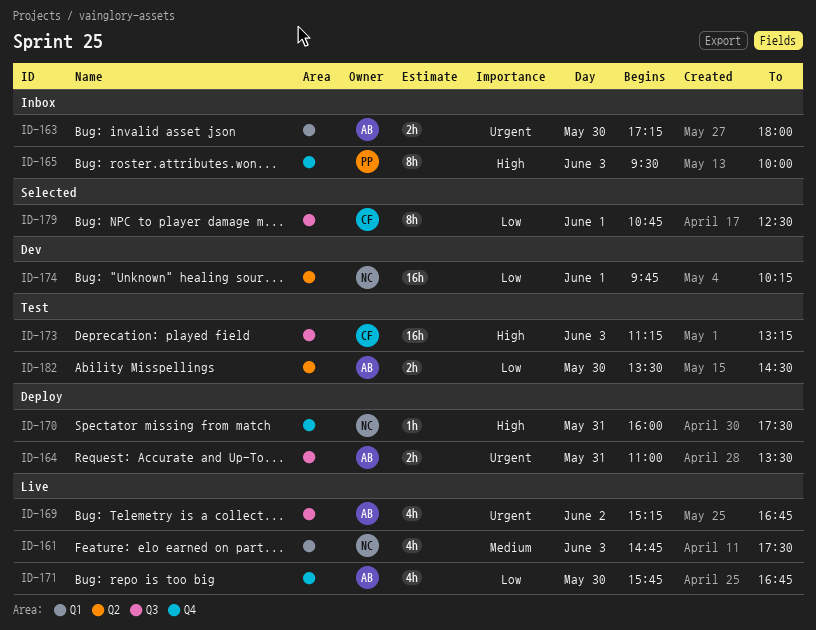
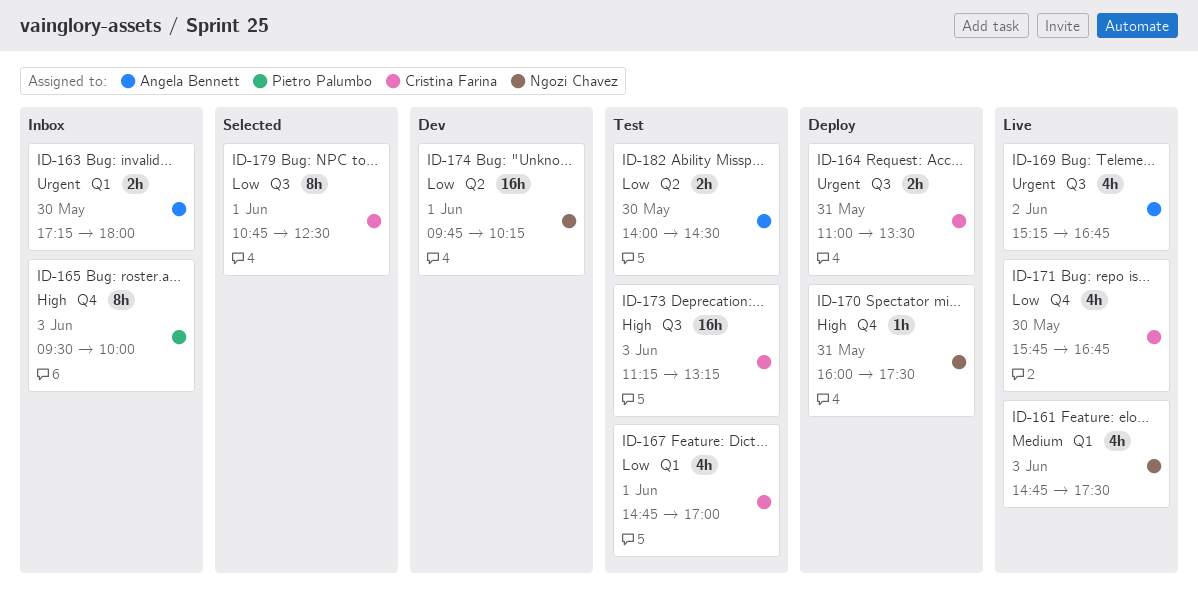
ID-164, owner: Angela Bennett -> Cristina Farina
ID-167: none -> present
ID-171, owner: Angela Bennett -> Cristina Farina
ID-182, begins: 13:30 -> 14:00

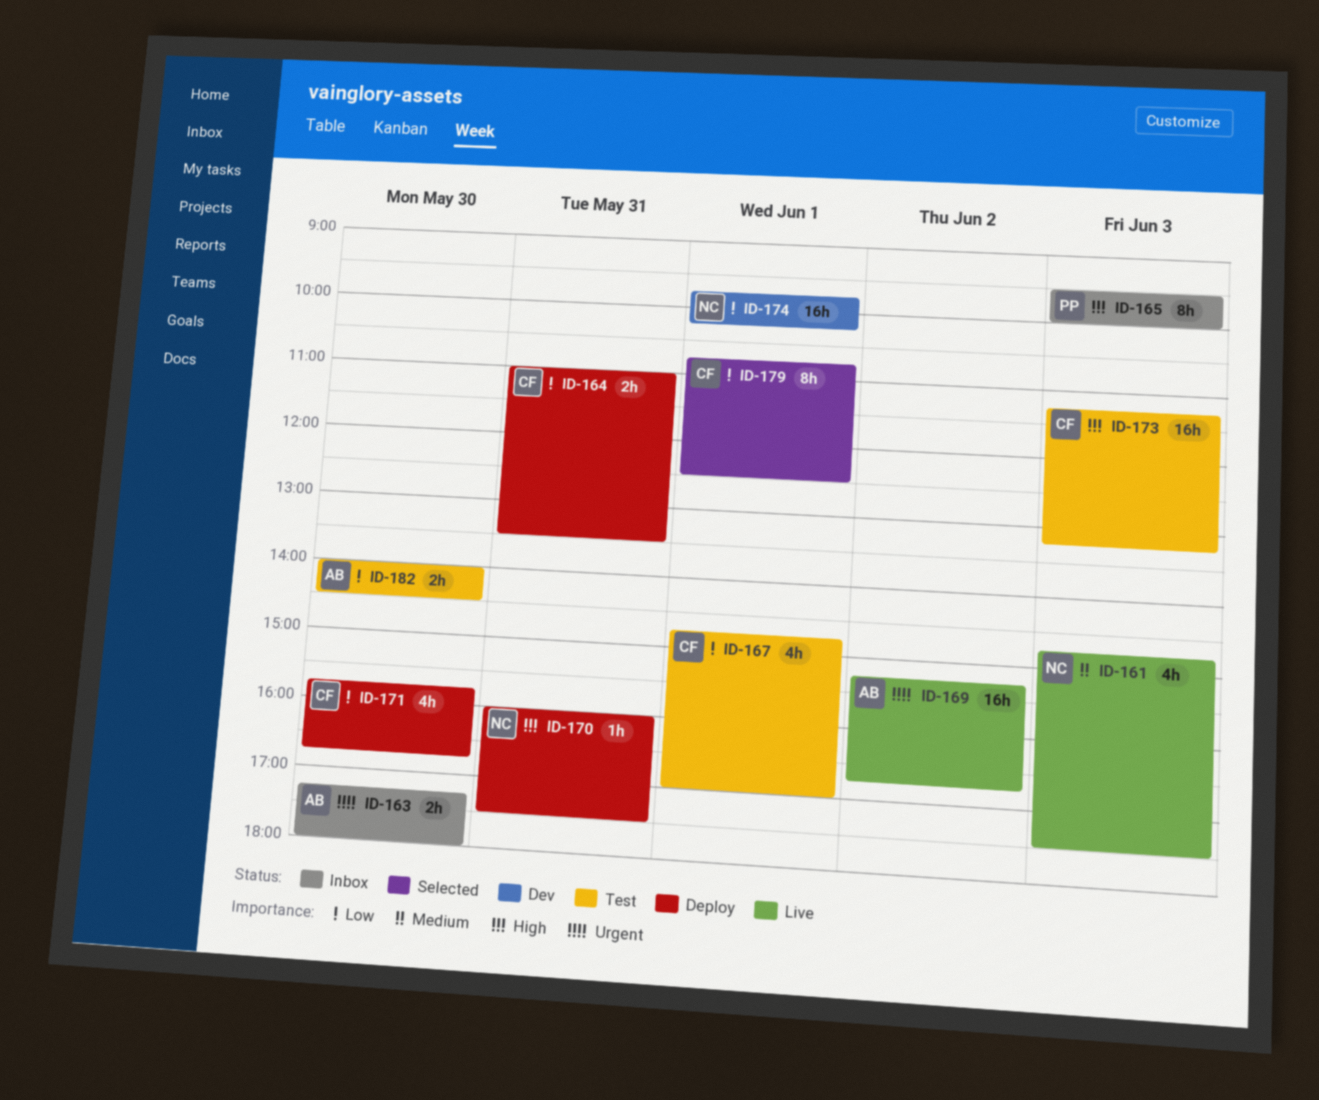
ID-164, priority: Urgent -> Low
ID-169, estimate: 4h -> 16h
ID-171, status: Live -> Deploy

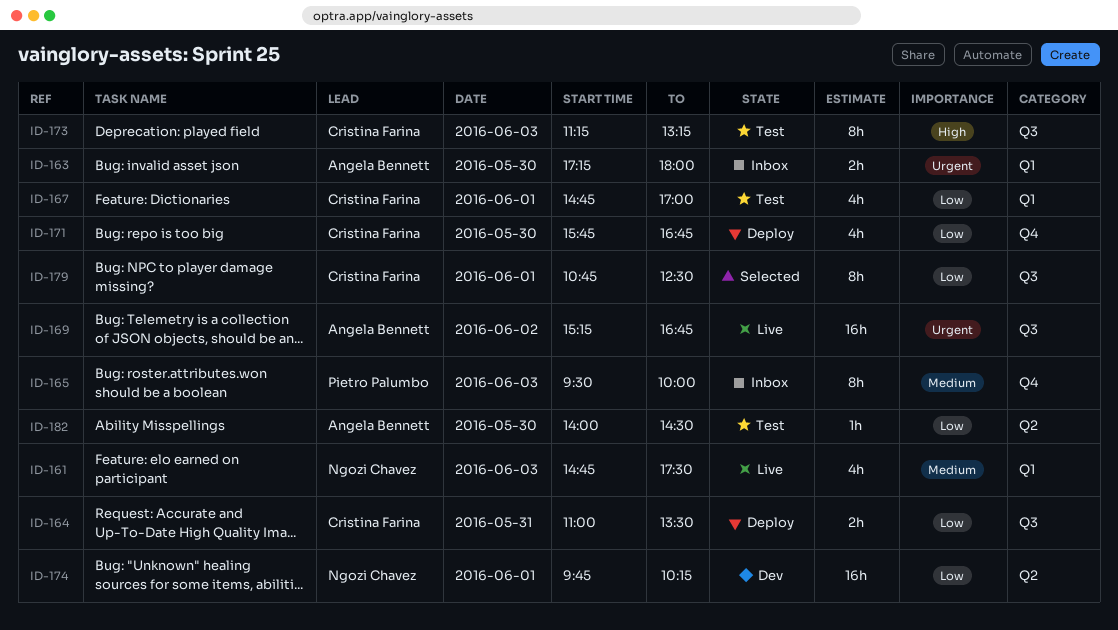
ID-165, priority: High -> Medium
ID-170: present -> none
ID-173, estimate: 16h -> 8h
ID-182, estimate: 2h -> 1h

